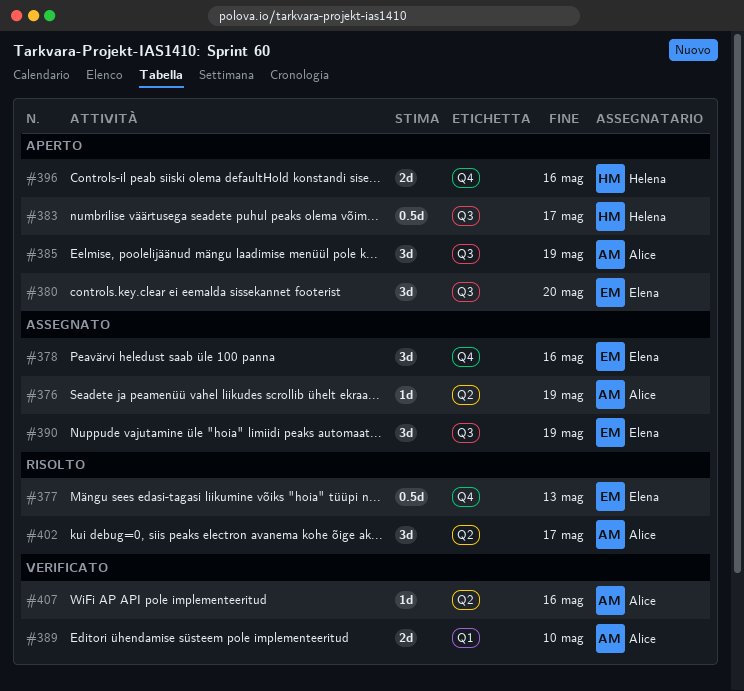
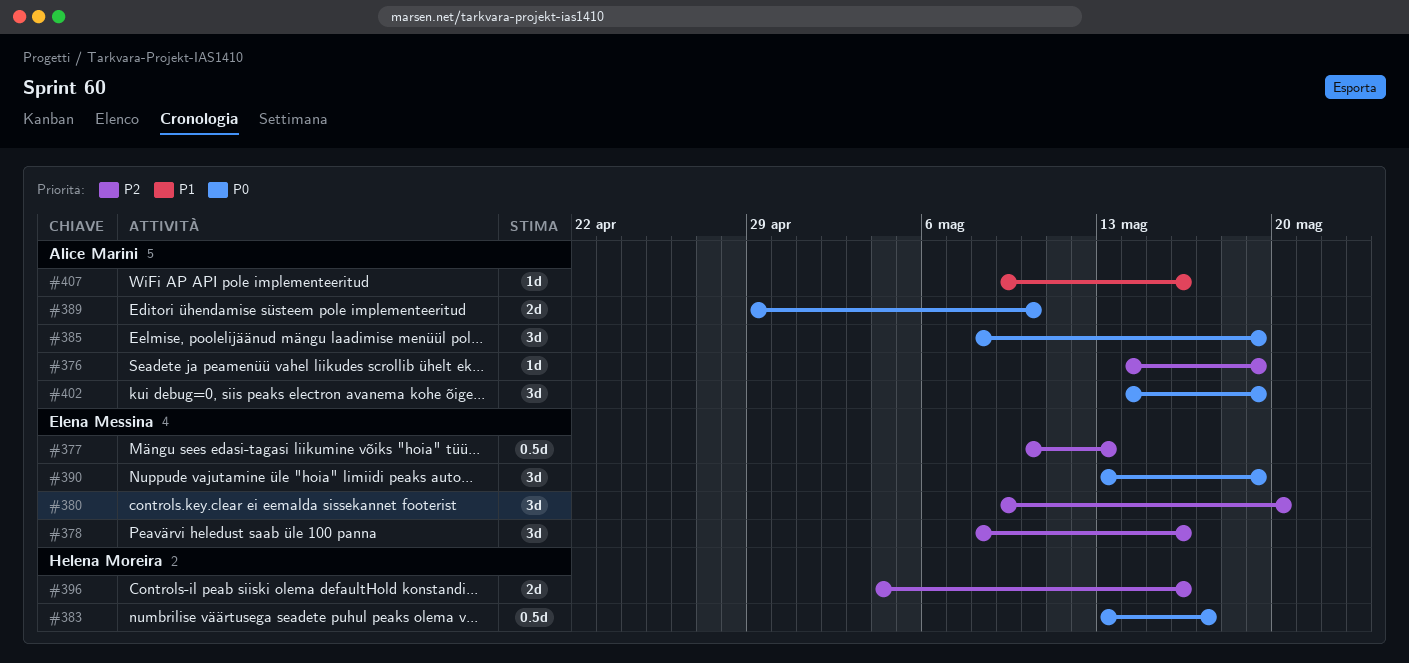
#402, due: May 17 -> May 19

